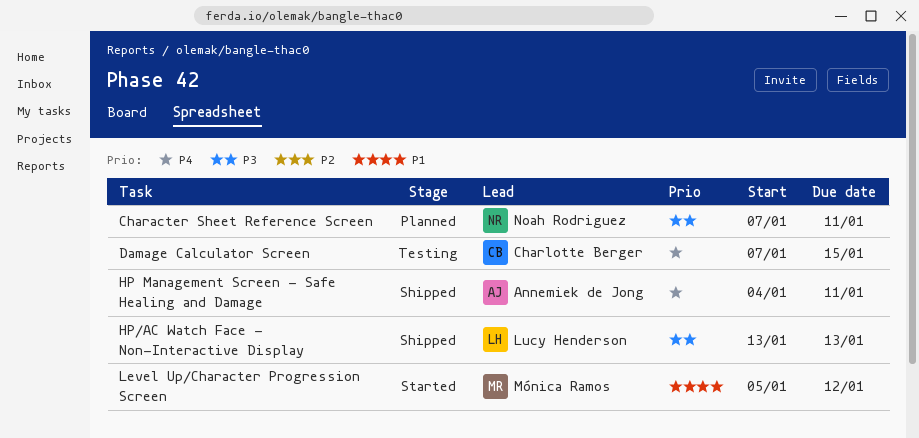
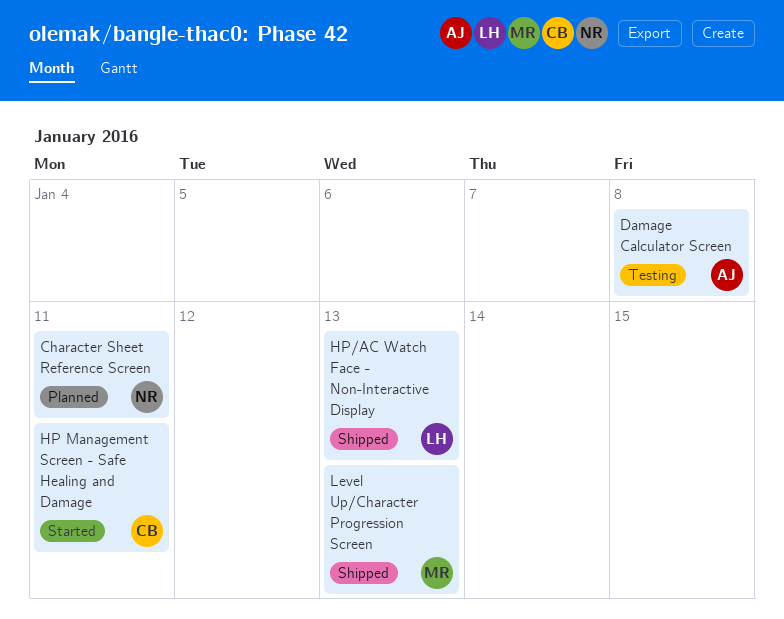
Damage Calculator Screen, owner: Charlotte Berger -> Annemiek de Jong
Damage Calculator Screen, due: Jan 15 -> Jan 8
HP Management Screen - Safe Healing and Damage, status: Shipped -> Started
HP Management Screen - Safe Healing and Damage, owner: Annemiek de Jong -> Charlotte Berger
Level Up/Character Progression Screen, status: Started -> Shipped
Level Up/Character Progression Screen, due: Jan 12 -> Jan 13

